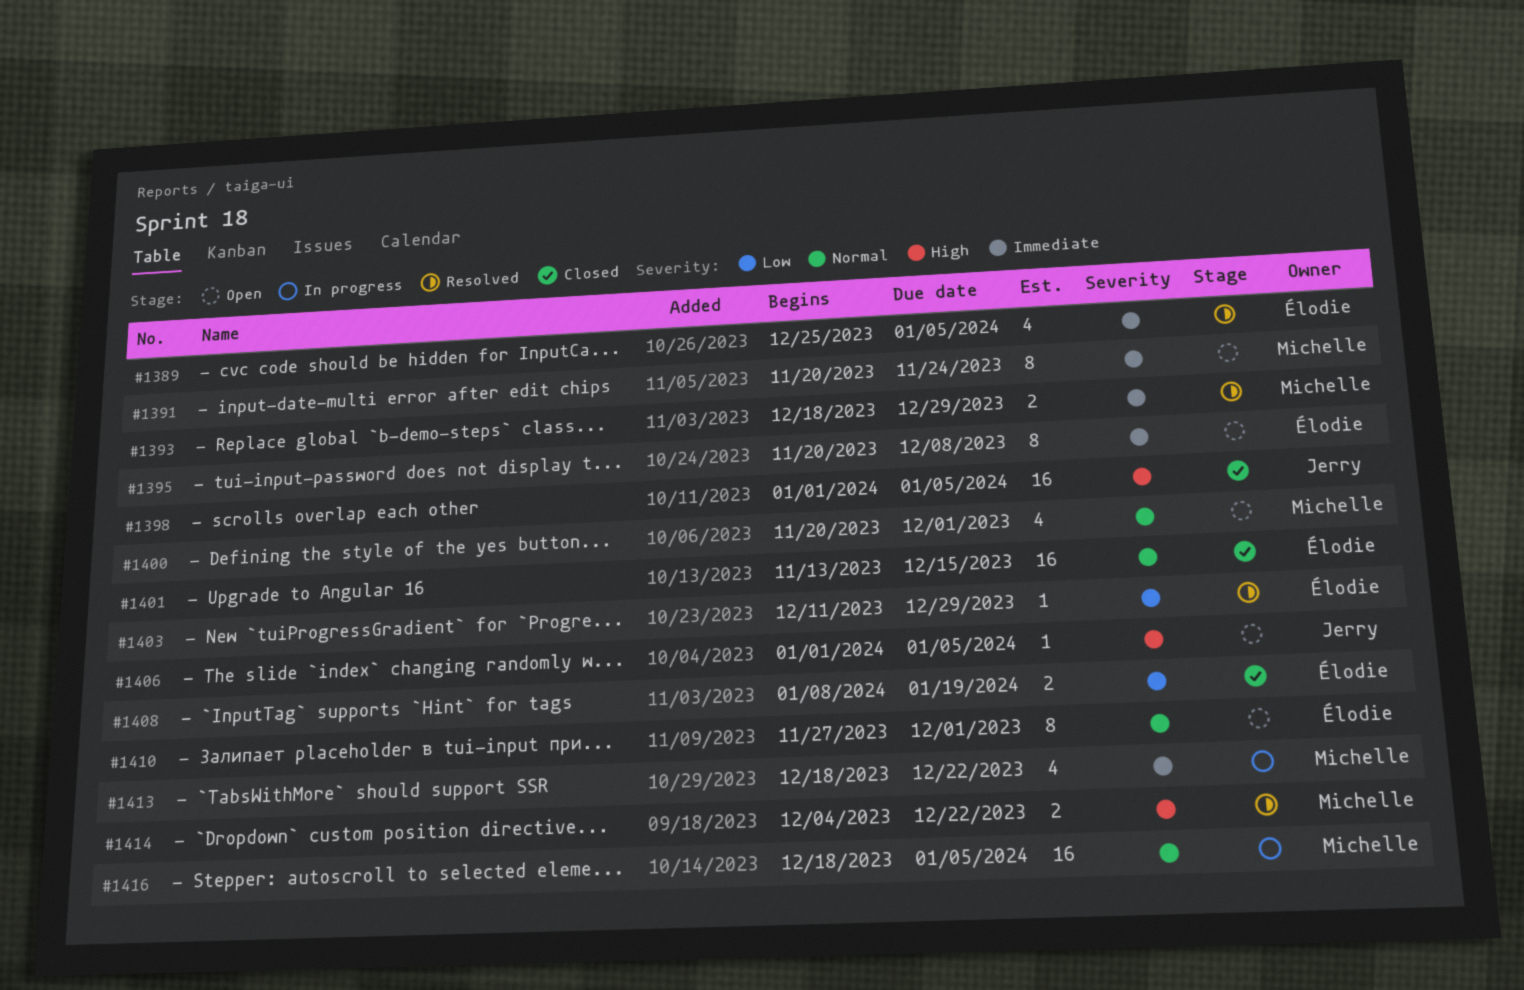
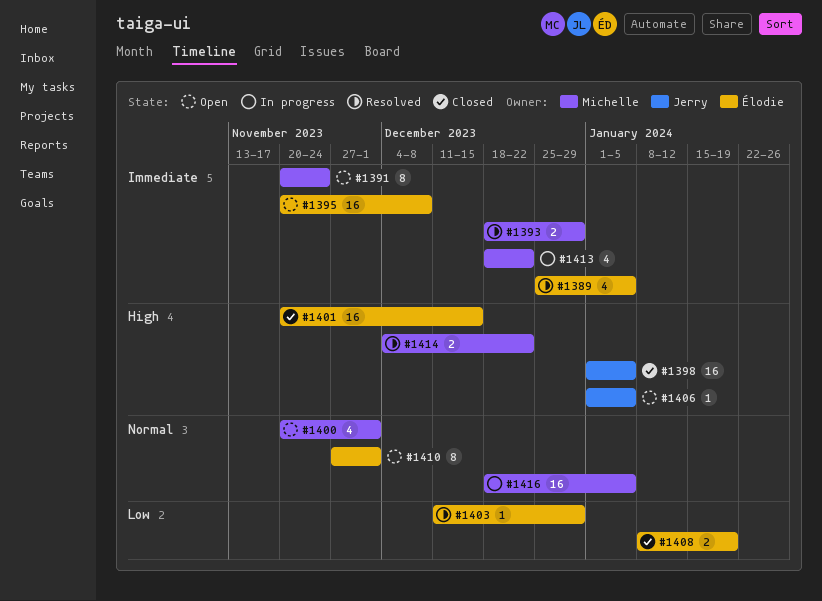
#1395, estimate: 8 -> 16
#1401, priority: Normal -> High
#1401, start: Nov 13 -> Nov 20

